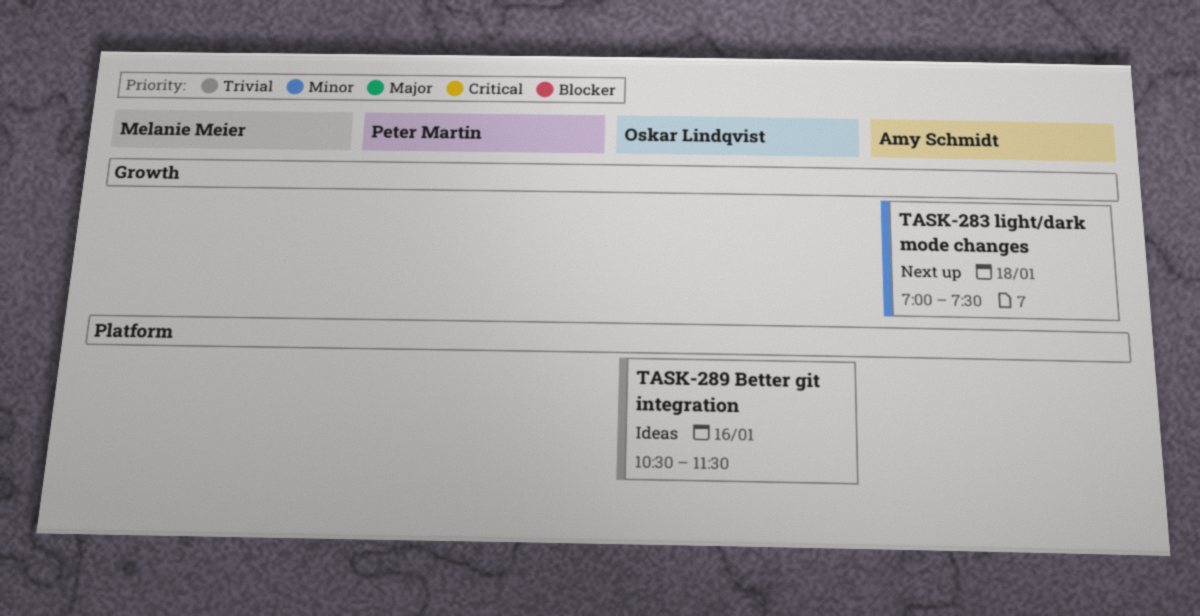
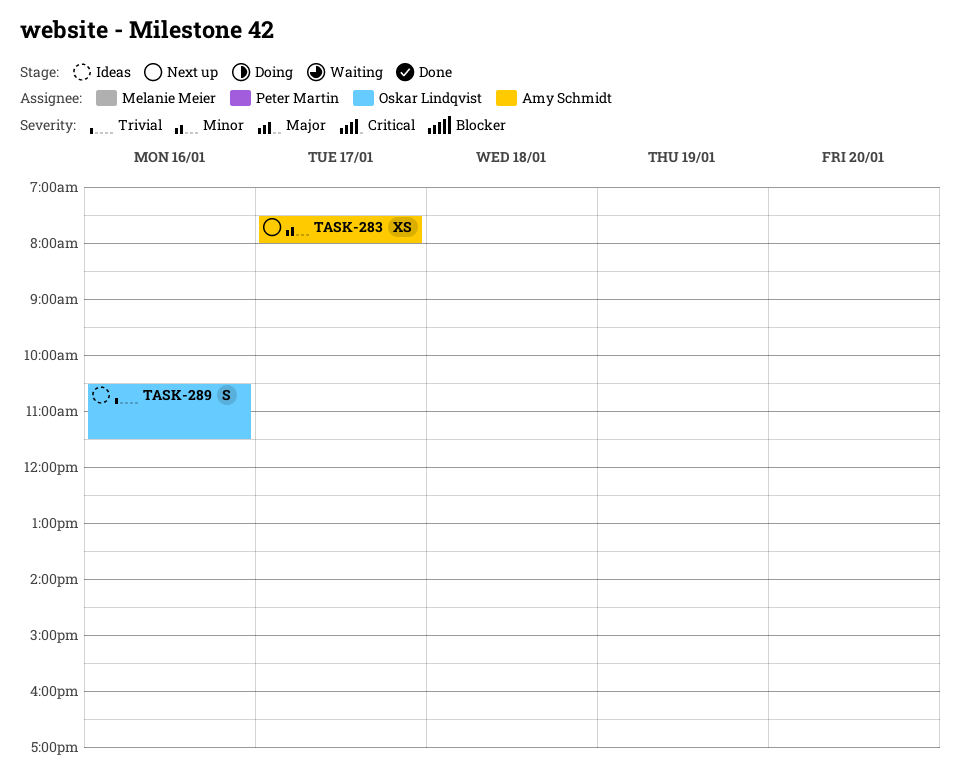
TASK-283, day: Jan 18 -> Jan 17
TASK-283, begins: 07:00 -> 07:30
TASK-283, ends: 07:30 -> 08:00

